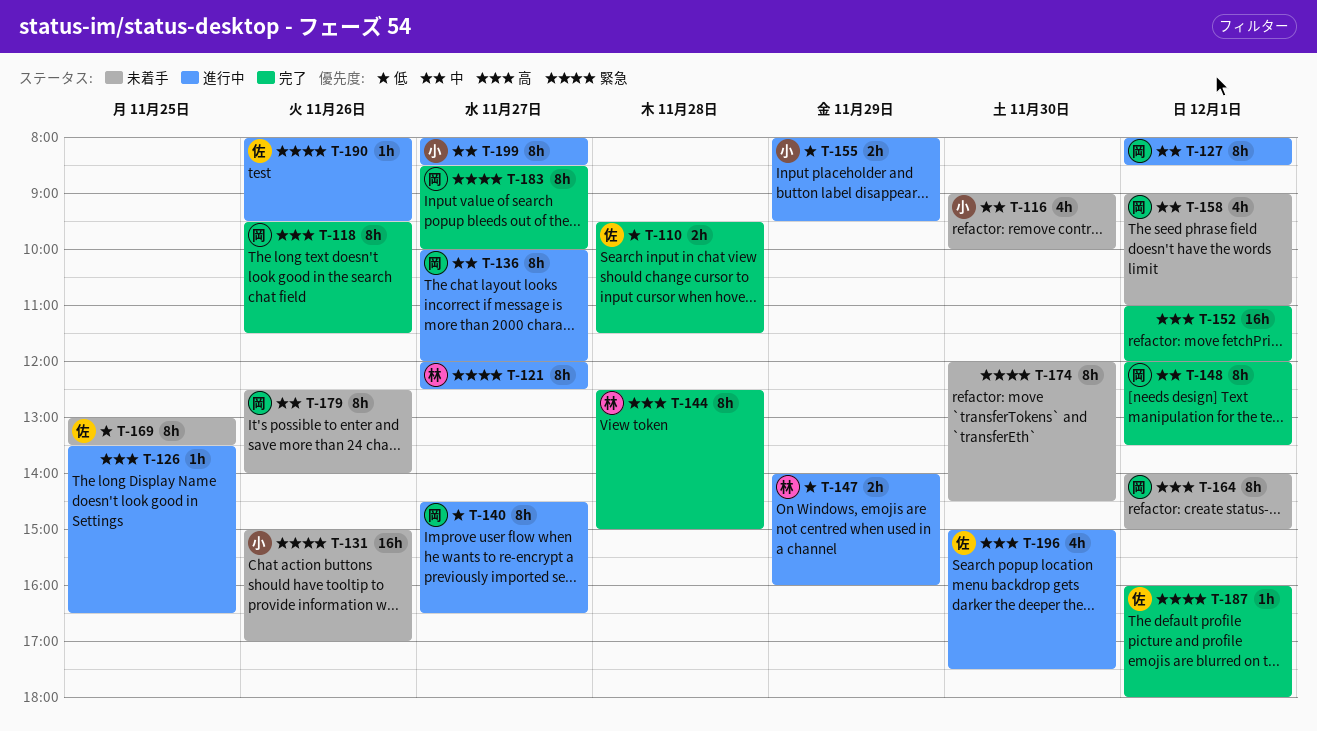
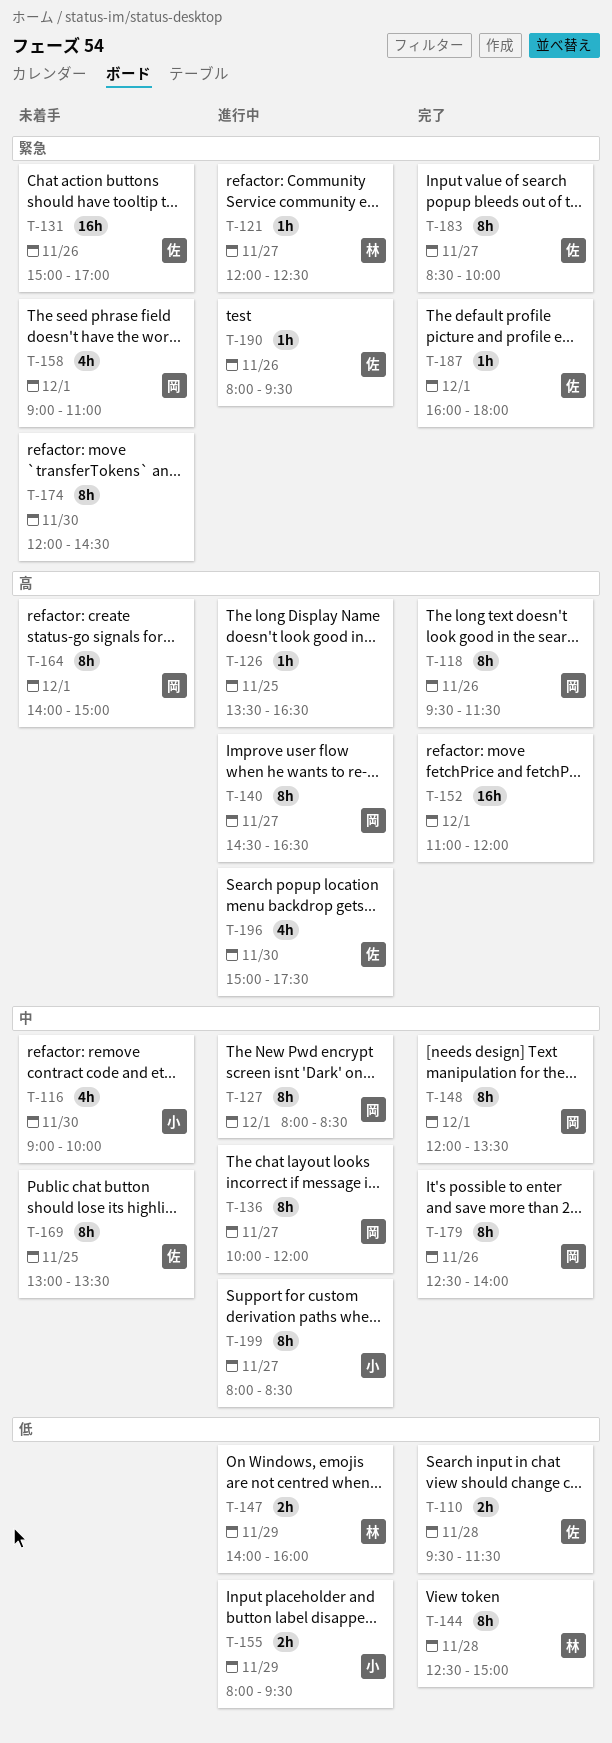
T-121, estimate: 8h -> 1h
T-131, owner: 小 -> 佐
T-140, priority: 低 -> 高
T-144, priority: 高 -> 低
T-158, priority: 中 -> 緊急
T-169, priority: 低 -> 中
T-179, status: 未着手 -> 完了
T-183, owner: 岡 -> 佐

